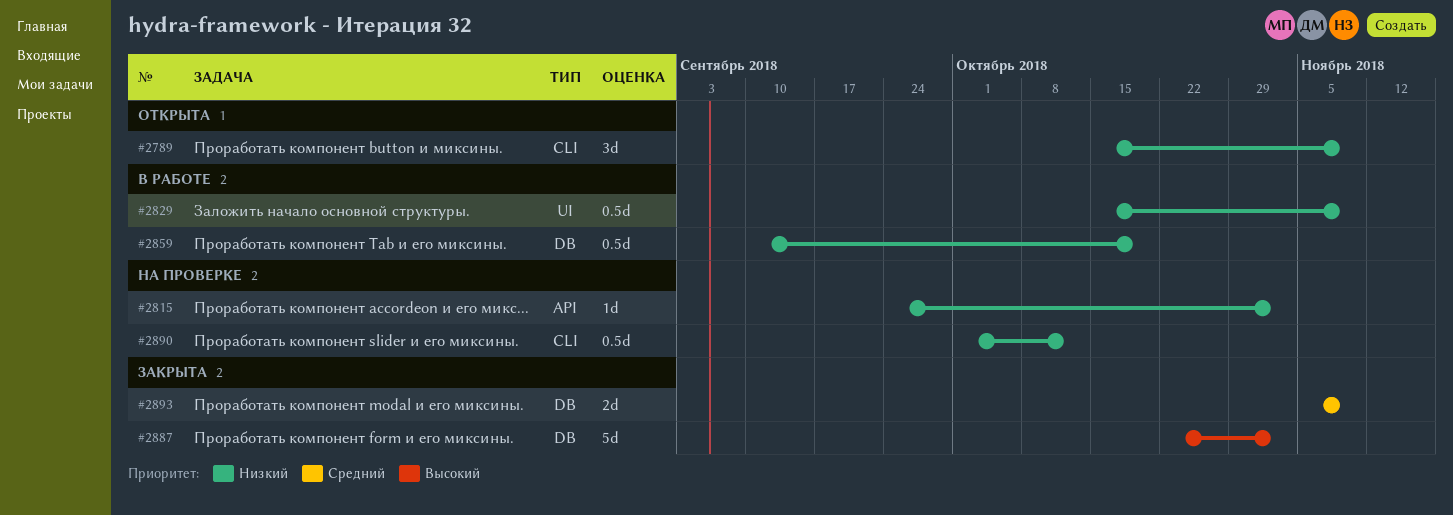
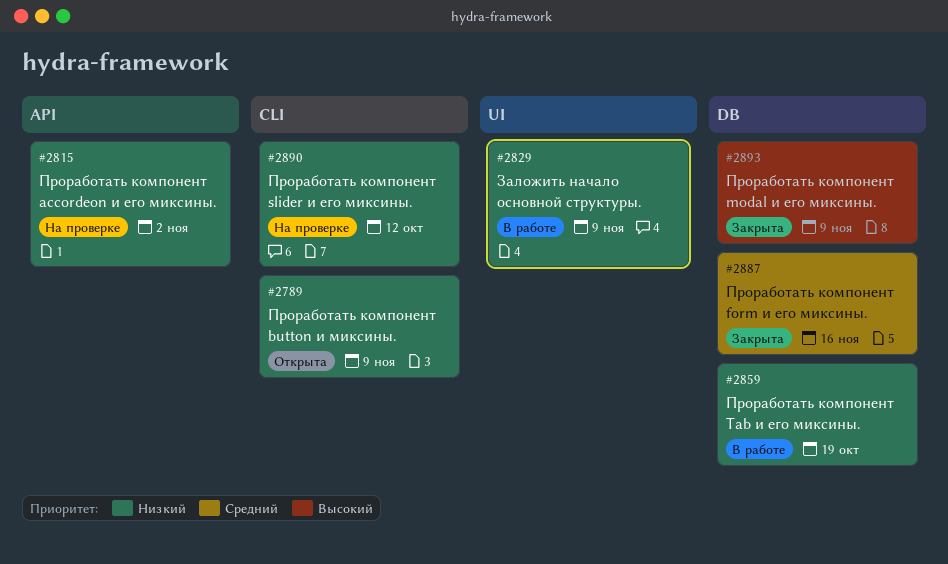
#2887, priority: Высокий -> Средний
#2887, due: Nov 2 -> Nov 16
#2893, priority: Средний -> Высокий

